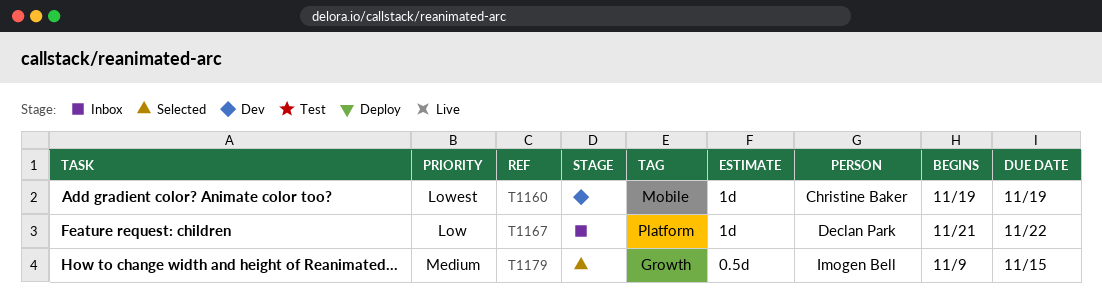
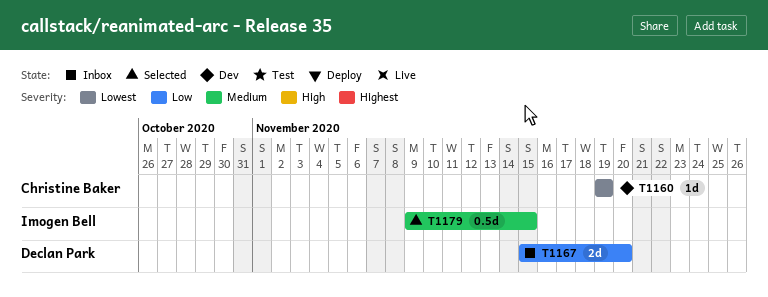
T1167, estimate: 1d -> 2d
T1167, start: Nov 21 -> Nov 15
T1167, due: Nov 22 -> Nov 20

